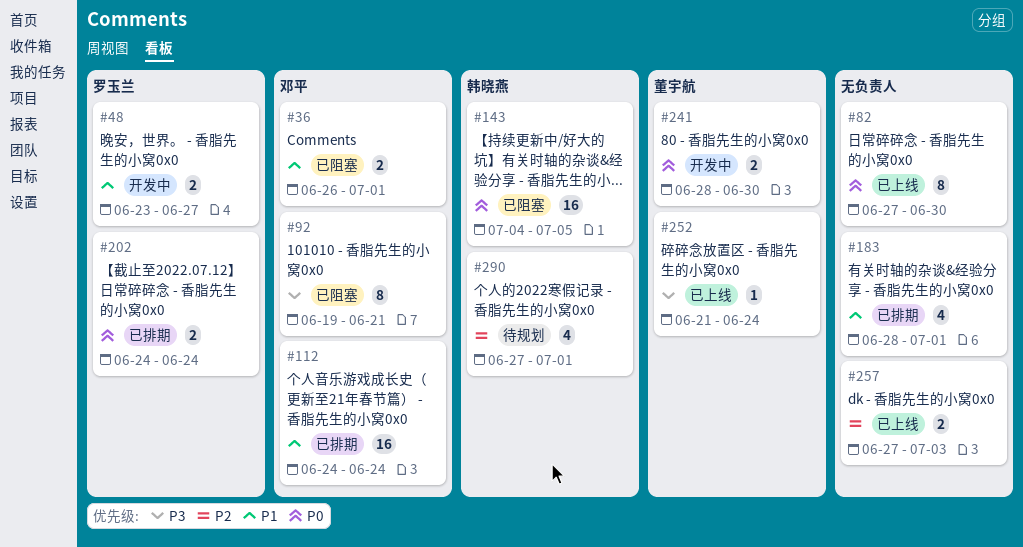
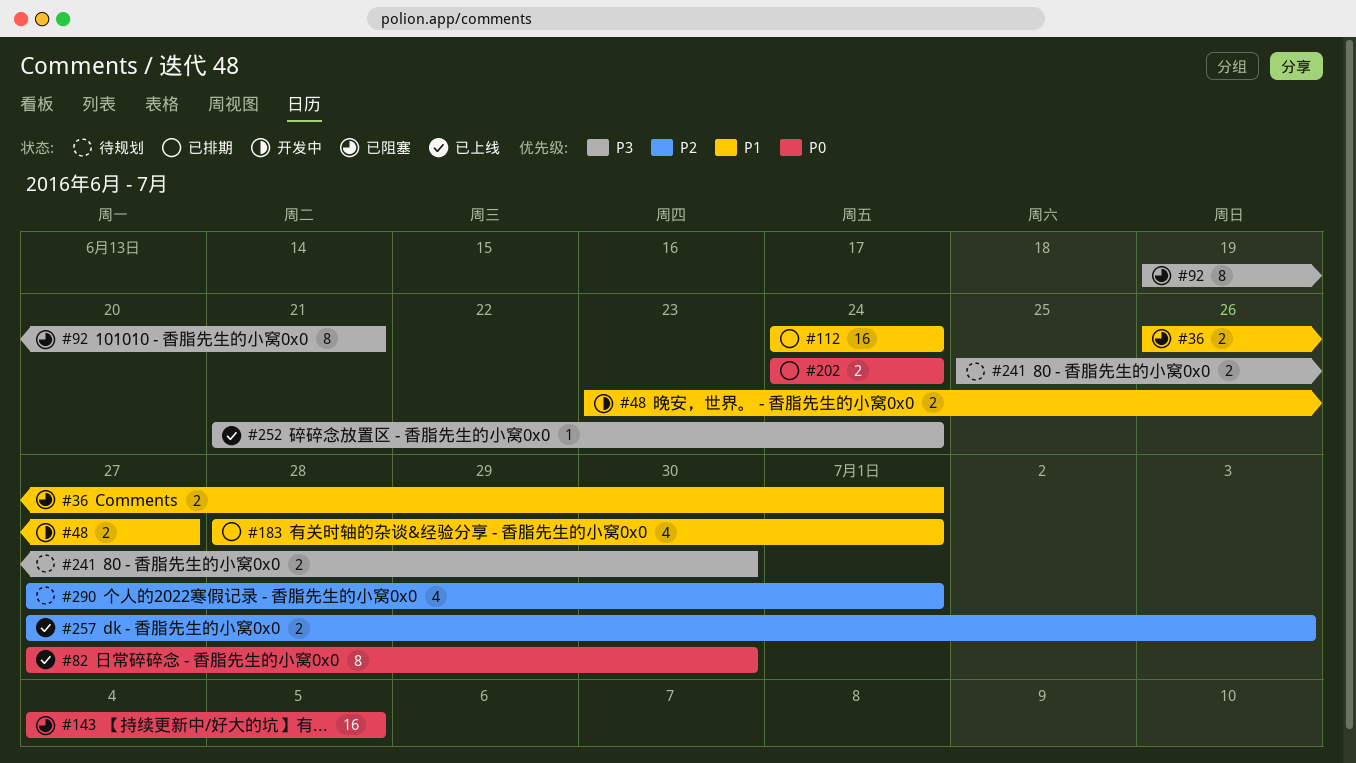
#241, status: 开发中 -> 待规划
#241, priority: P0 -> P3
#241, start: Jun 28 -> Jun 25

